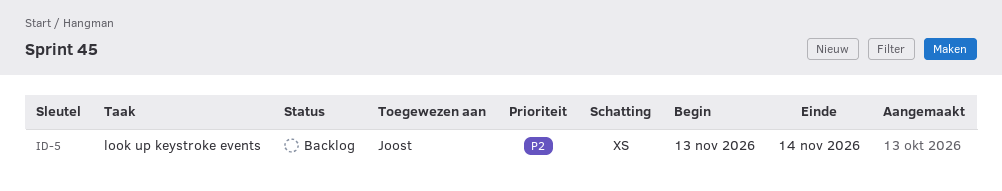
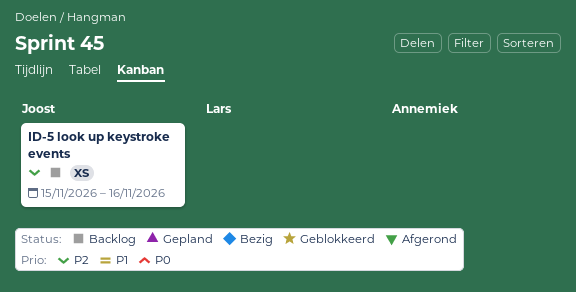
ID-5, start: Nov 13 -> Nov 15
ID-5, due: Nov 14 -> Nov 16

